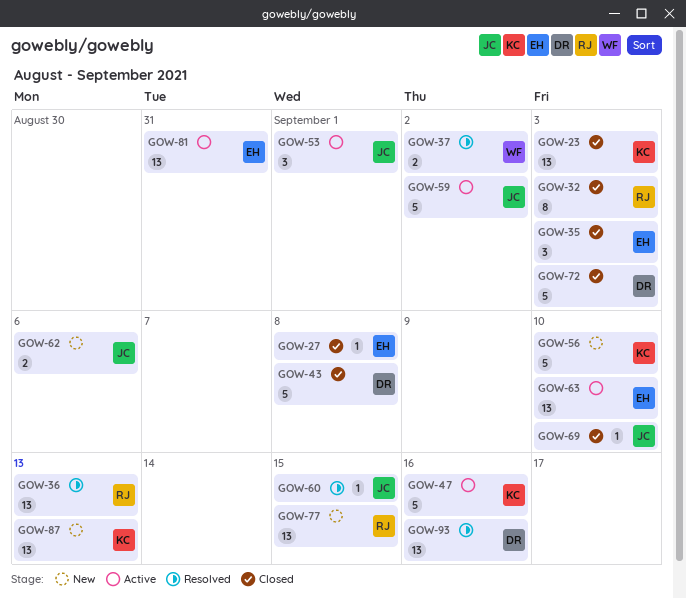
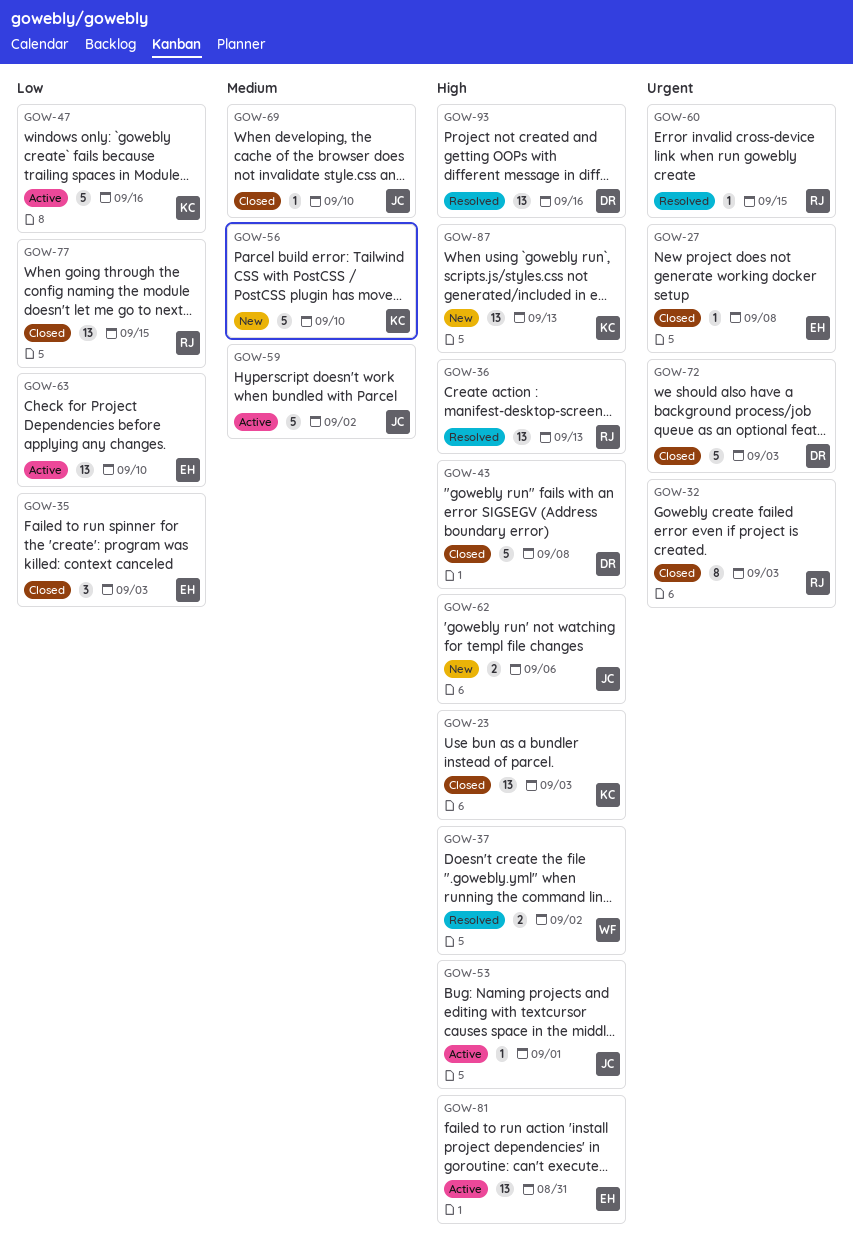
GOW-53, estimate: 3 -> 1
GOW-60, owner: JC -> RJ
GOW-77, status: New -> Closed

